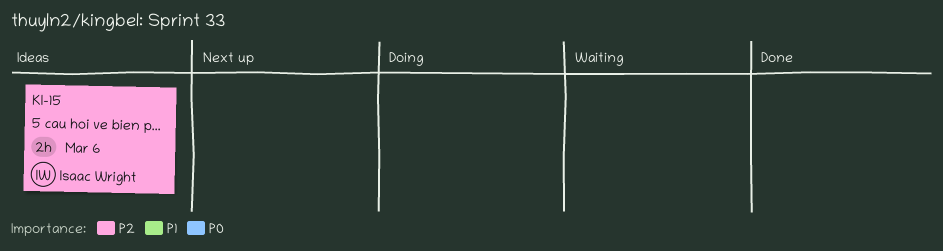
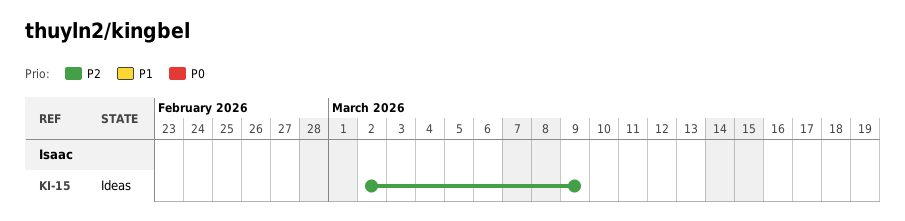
KI-15, due: Mar 6 -> Mar 9

